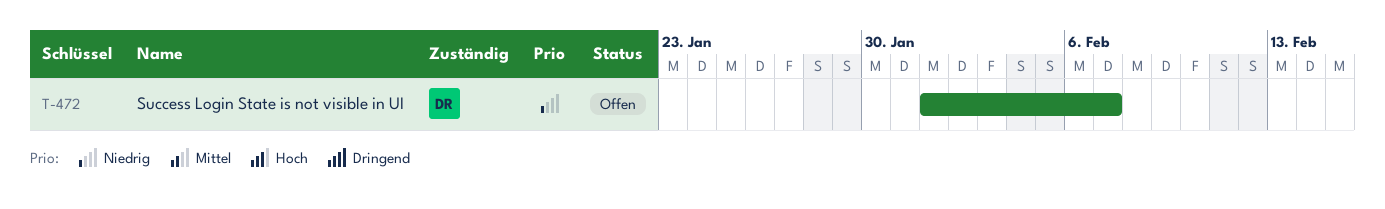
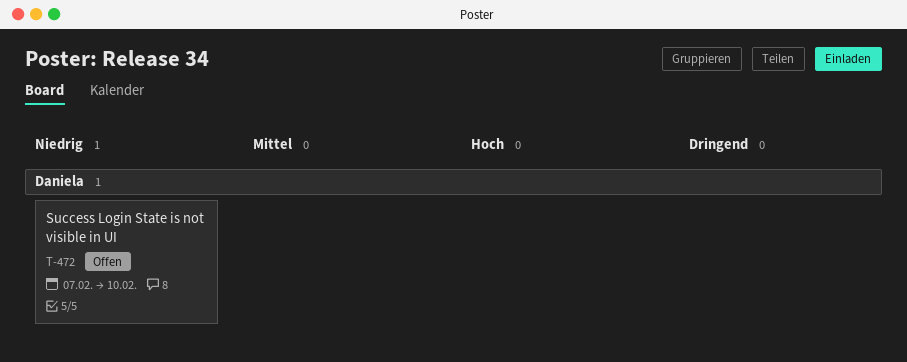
T-472, start: Feb 1 -> Feb 7
T-472, due: Feb 7 -> Feb 10

